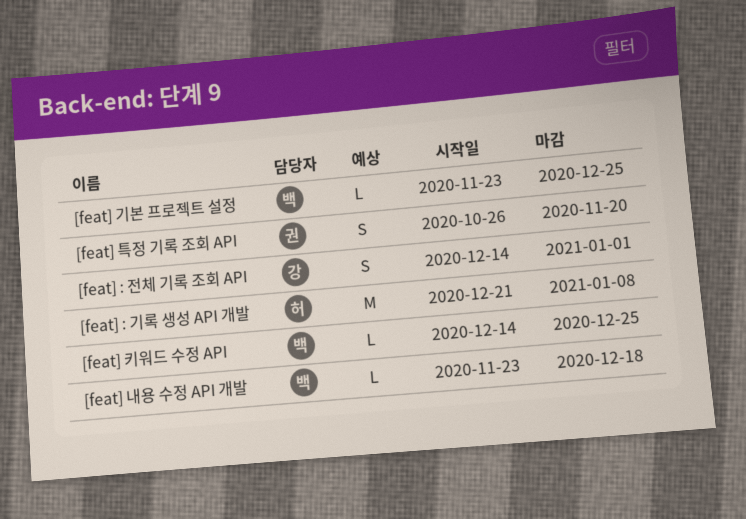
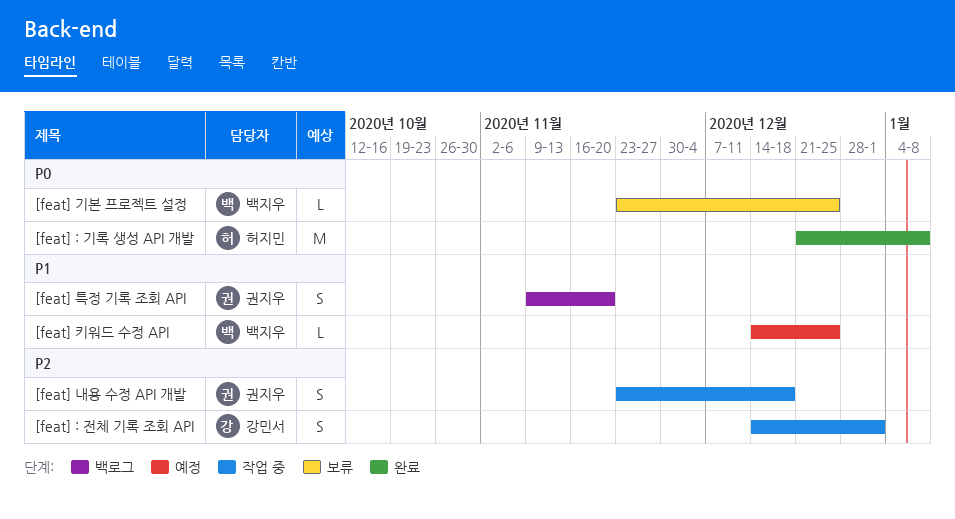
[feat] 내용 수정 API 개발, owner: 백지우 -> 권지우
[feat] 내용 수정 API 개발, estimate: L -> S
[feat] 특정 기록 조회 API, start: Oct 26 -> Nov 9

